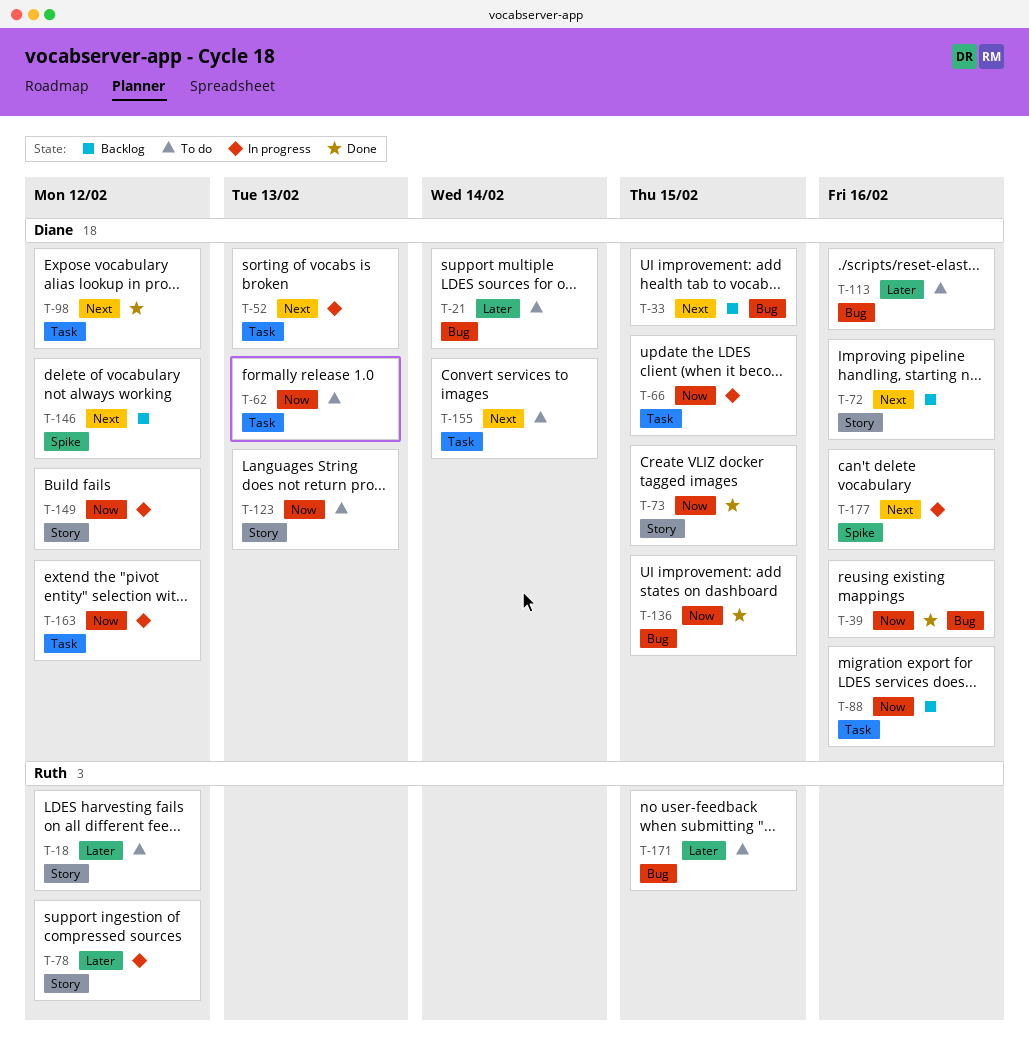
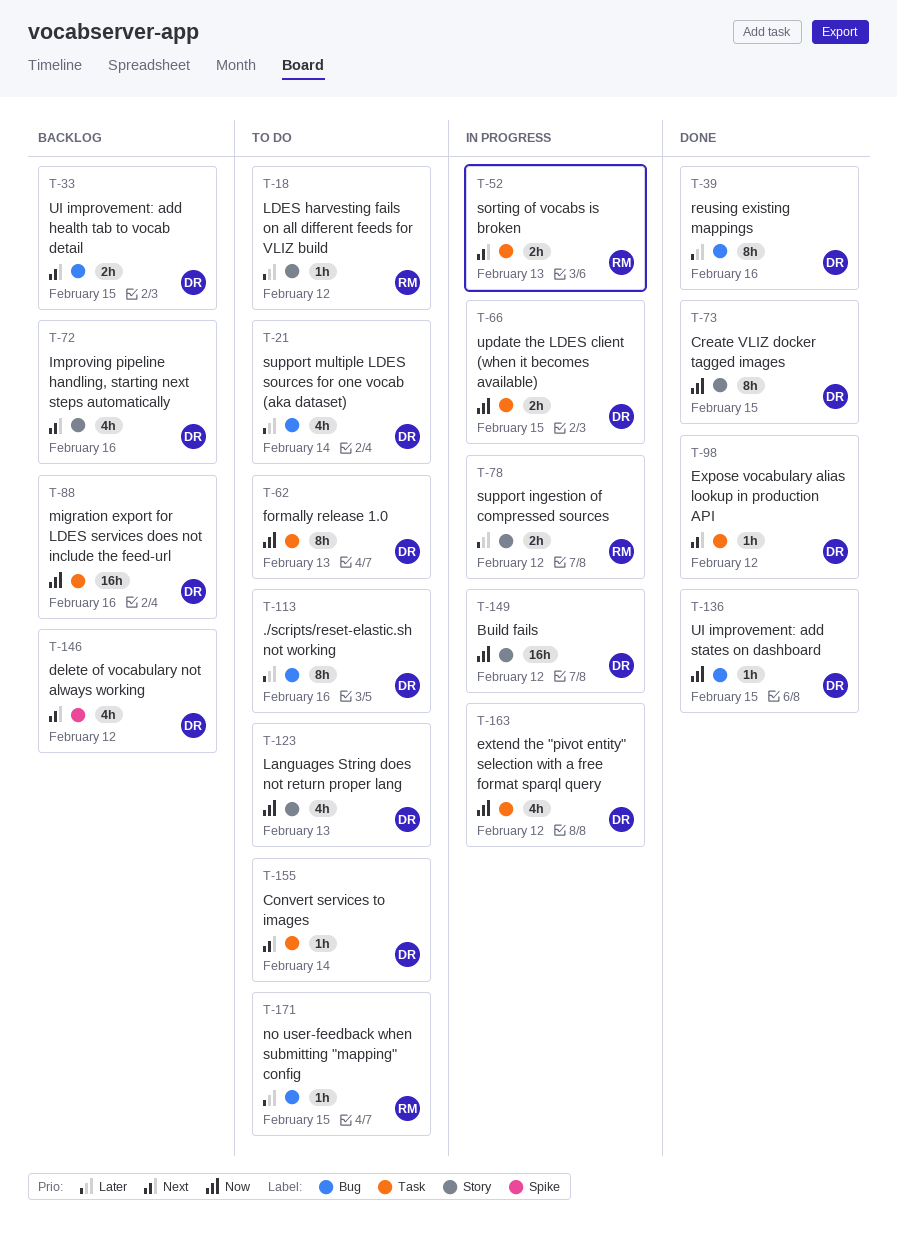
T-39, priority: Now -> Later
T-52, owner: Diane -> Ruth
T-177: present -> none

